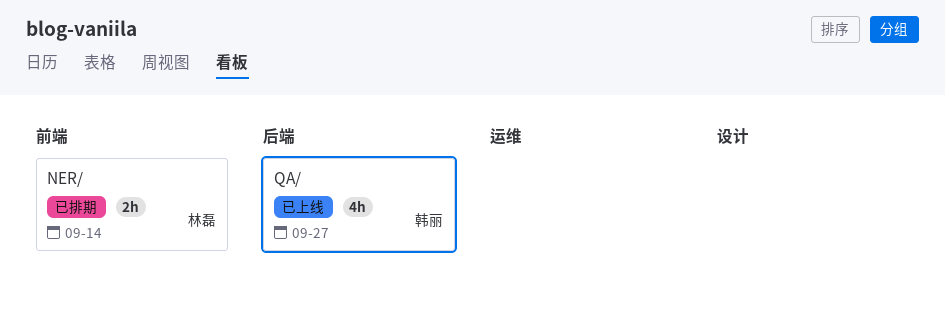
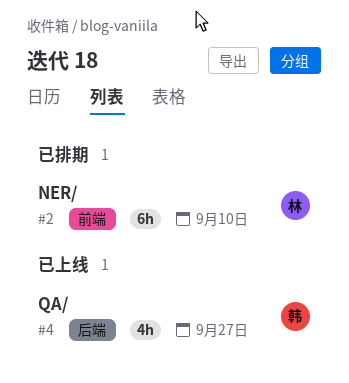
NER/, estimate: 2h -> 6h
NER/, due: Sep 14 -> Sep 10

